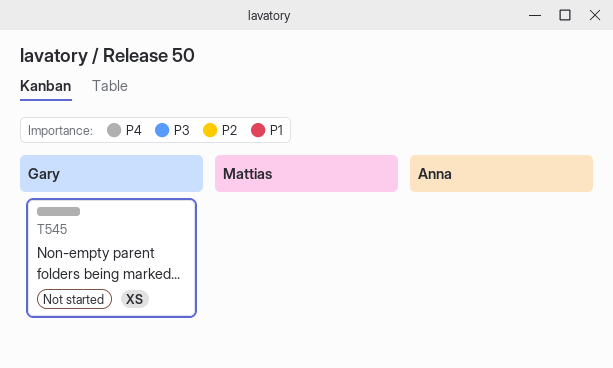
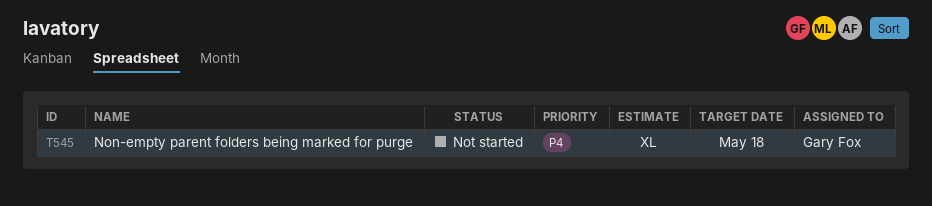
T545, estimate: XS -> XL

